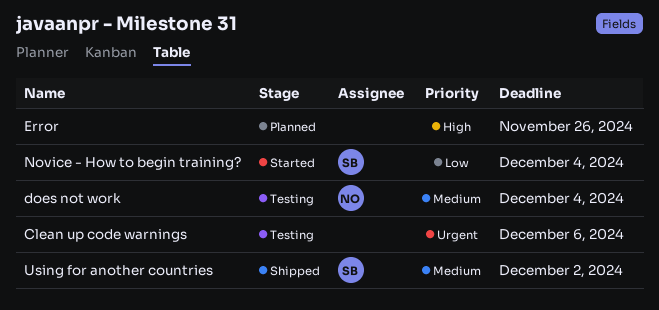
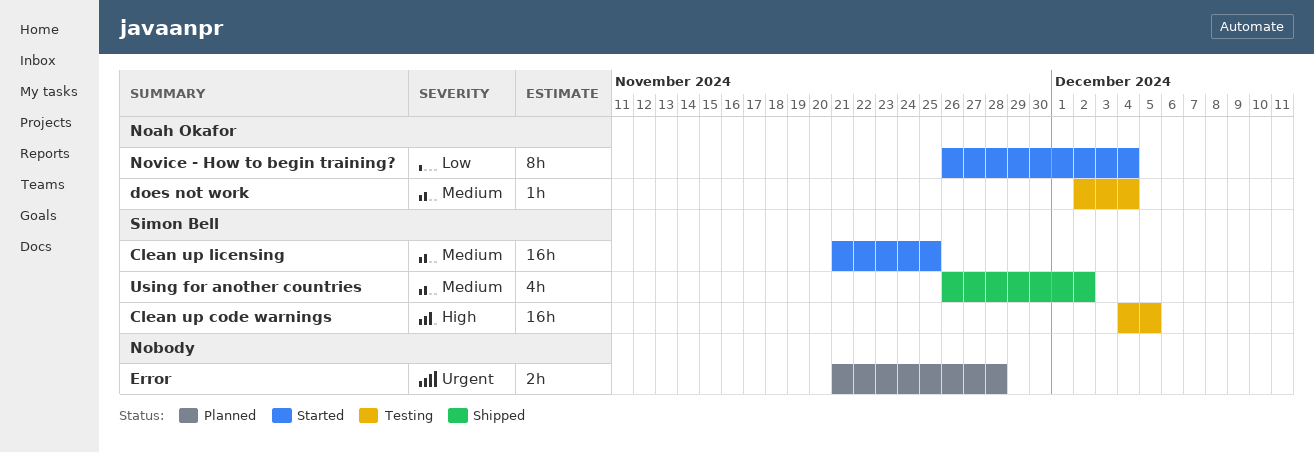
Clean up code warnings, owner: none -> Simon Bell
Clean up code warnings, priority: Urgent -> High
Clean up code warnings, due: Dec 6 -> Dec 5
Clean up licensing: none -> present
Error, priority: High -> Urgent
Error, due: Nov 26 -> Nov 28
Novice - How to begin training?, owner: Simon Bell -> Noah Okafor

